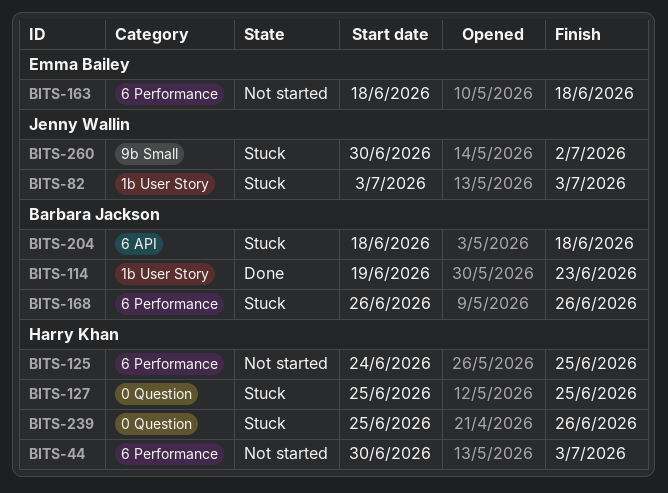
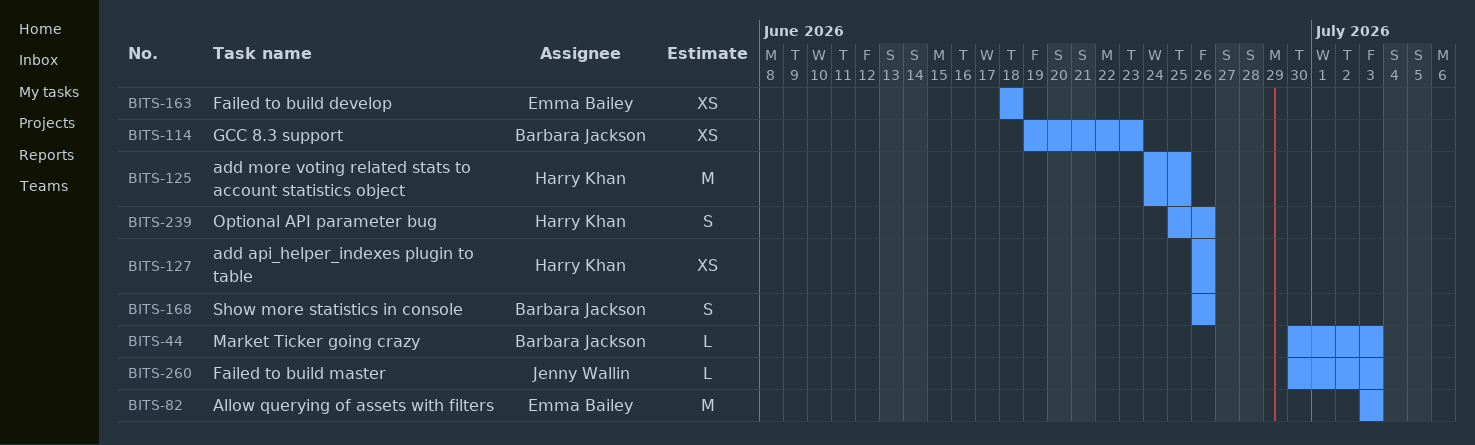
BITS-44, owner: Harry Khan -> Barbara Jackson
BITS-82, owner: Jenny Wallin -> Emma Bailey
BITS-127, start: Jun 25 -> Jun 26
BITS-127, due: Jun 25 -> Jun 26
BITS-204: present -> none
BITS-260, due: Jul 2 -> Jul 3

